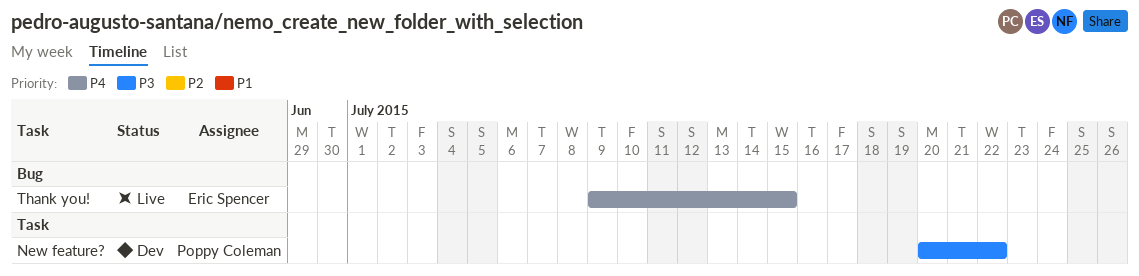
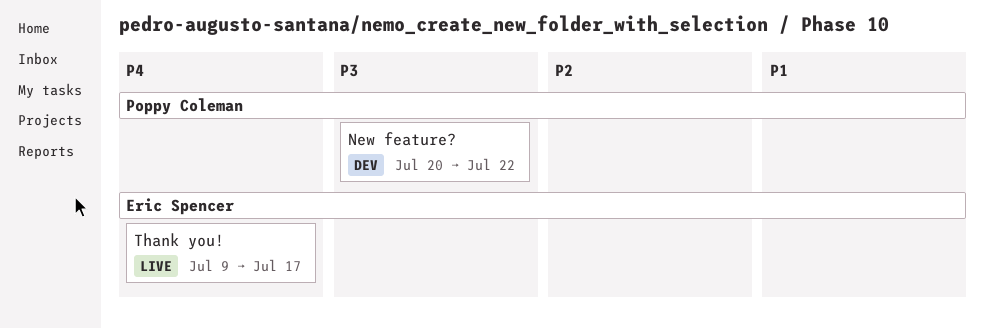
Thank you!, due: Jul 15 -> Jul 17

